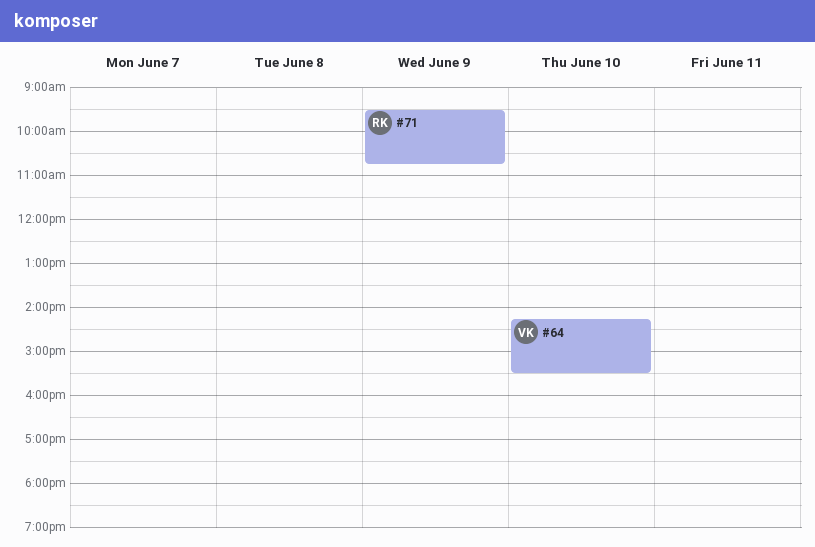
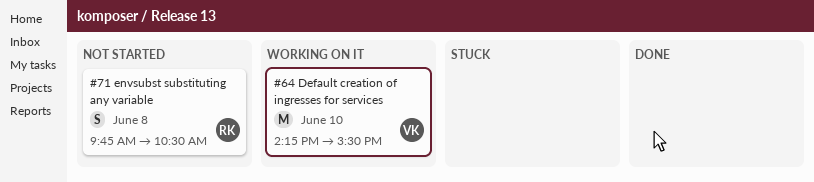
#71, day: Jun 9 -> Jun 8
#71, begins: 09:30 -> 09:45
#71, ends: 10:45 -> 10:30

